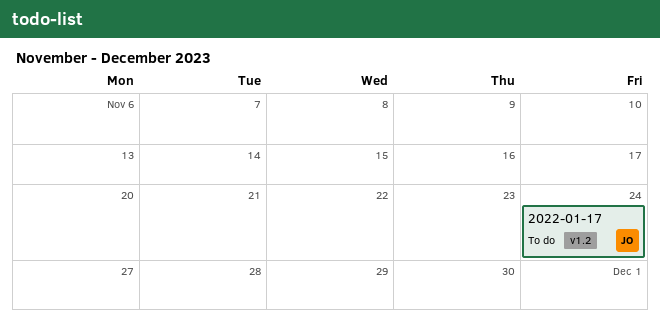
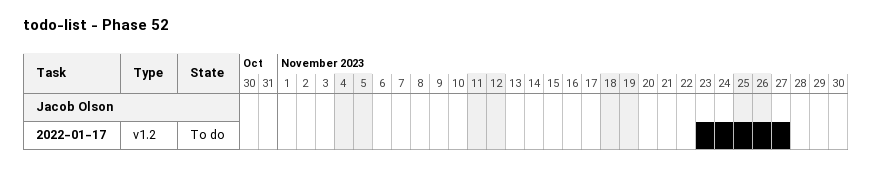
2022-01-17, due: Nov 24 -> Nov 27

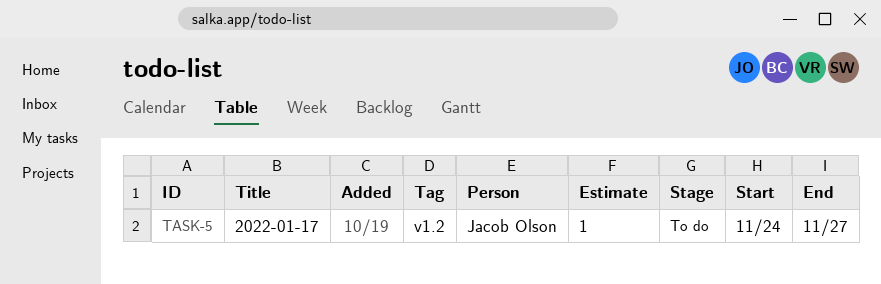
2022-01-17, start: Nov 23 -> Nov 24

